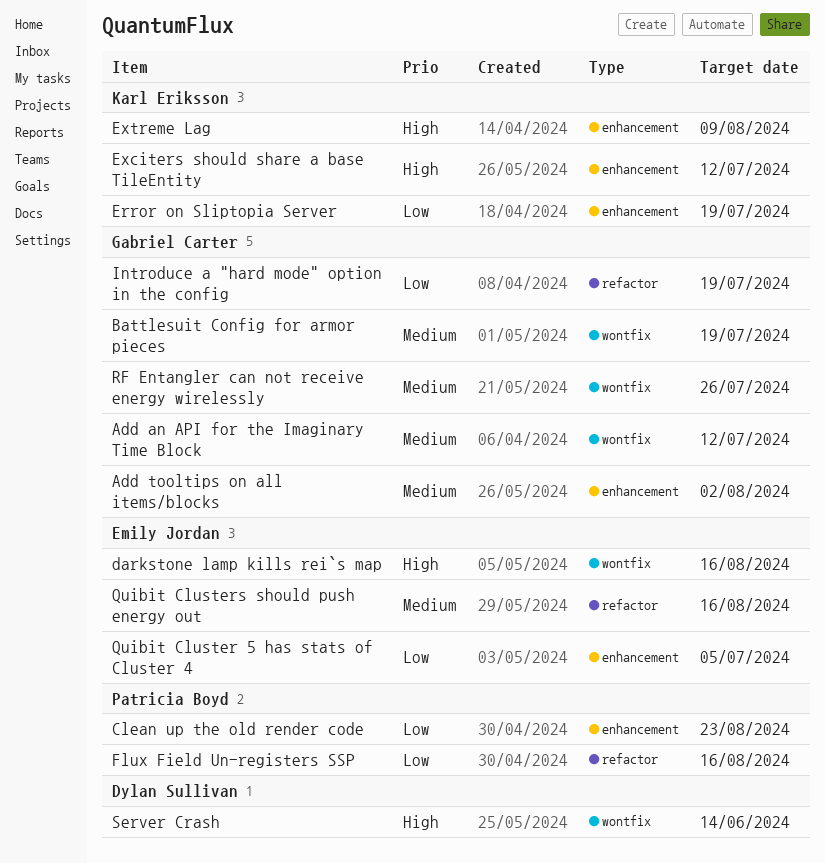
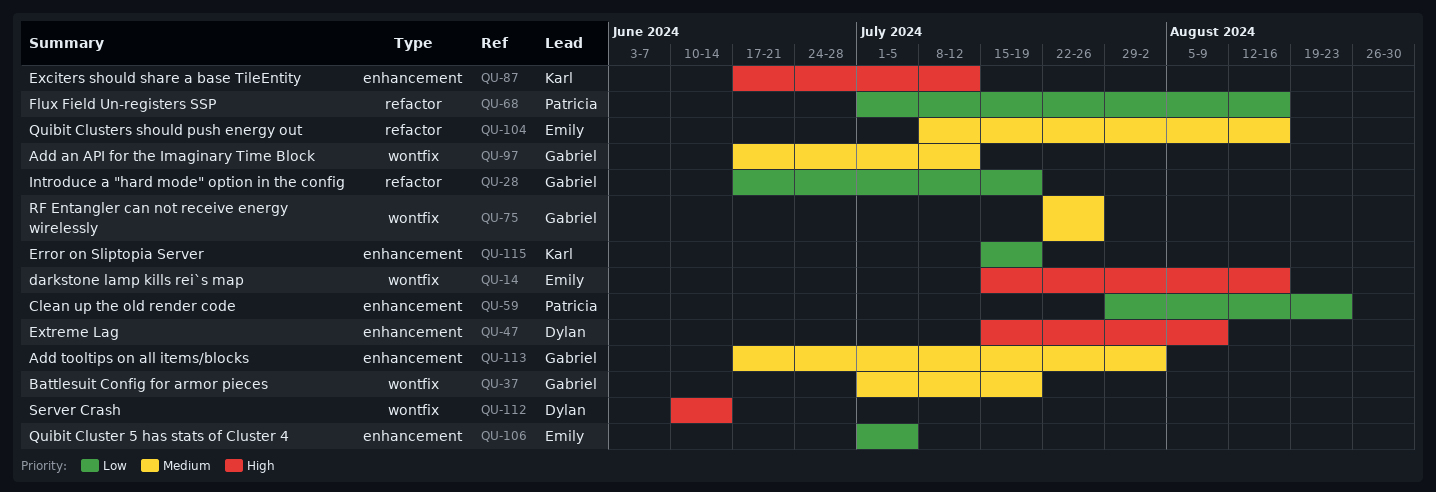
Extreme Lag, owner: Karl Eriksson -> Dylan Sullivan

